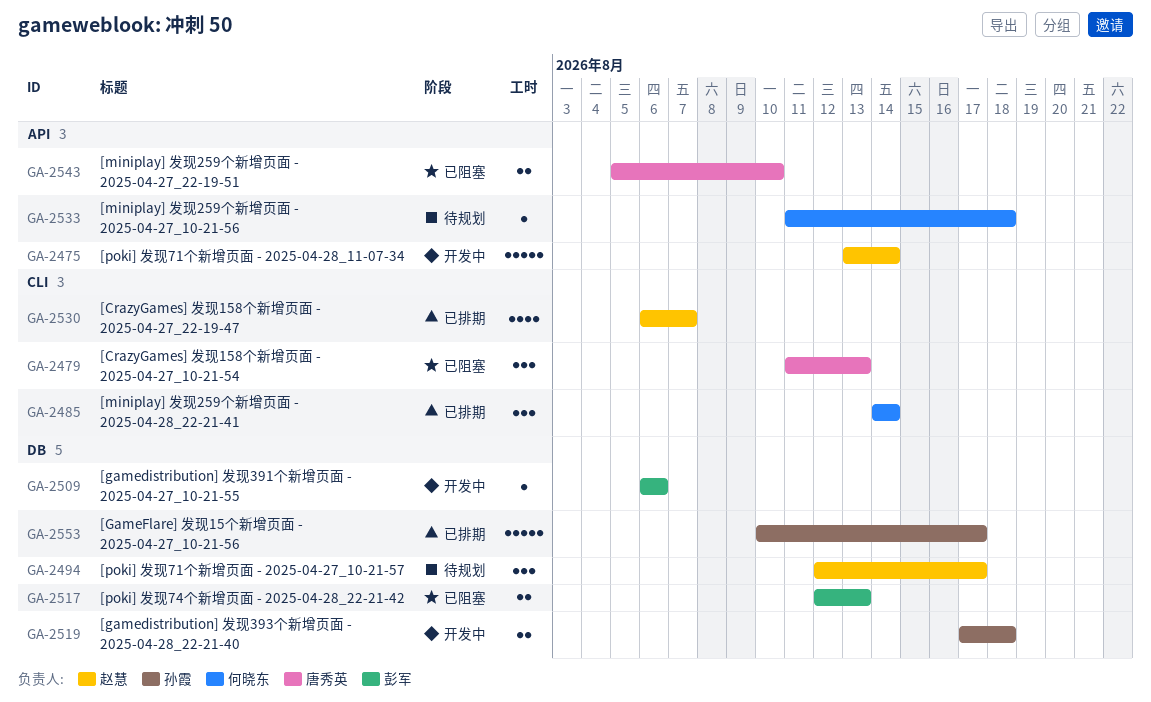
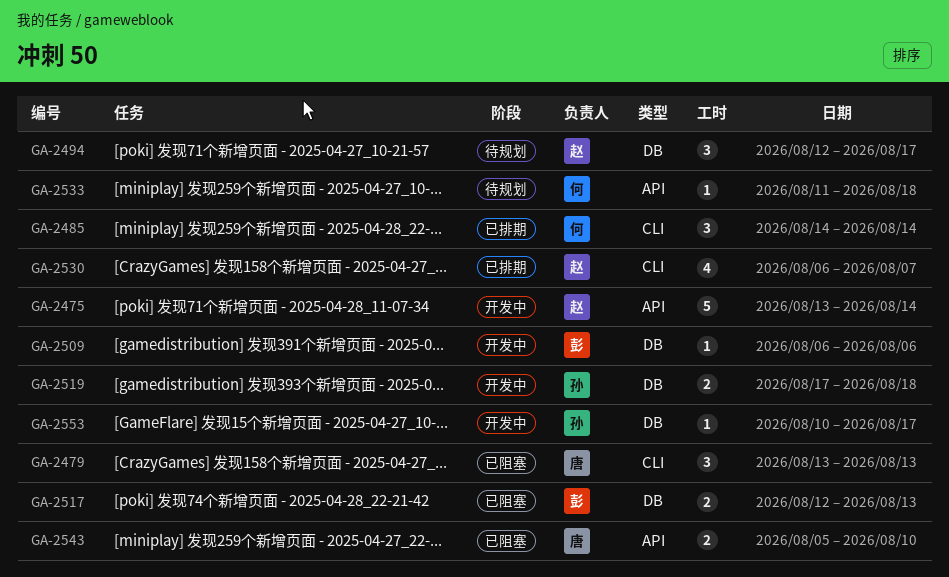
GA-2479, start: Aug 11 -> Aug 13
GA-2553, status: 已排期 -> 开发中
GA-2553, estimate: 5 -> 1

